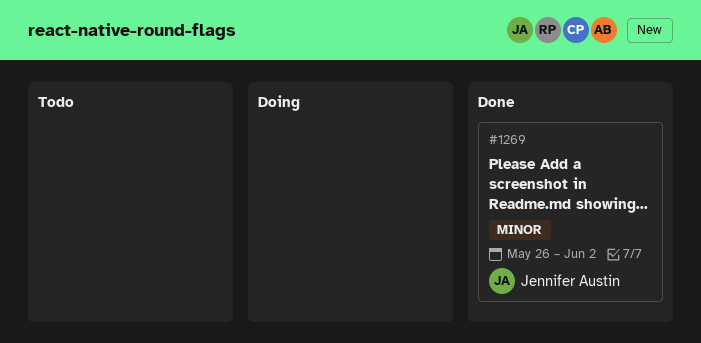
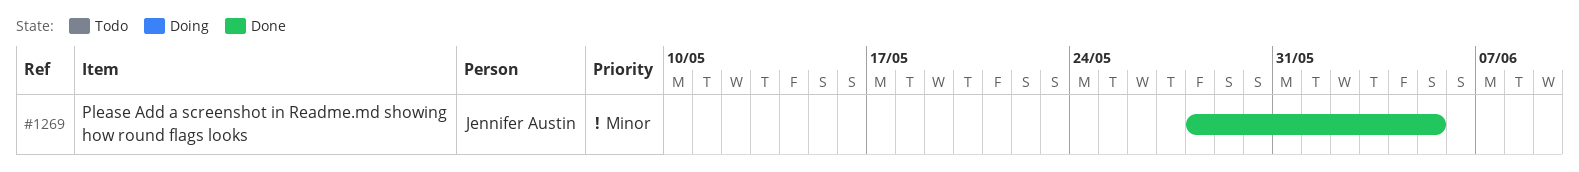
#1269, start: May 26 -> May 28
#1269, due: Jun 2 -> Jun 5

